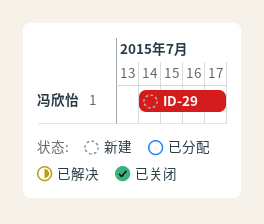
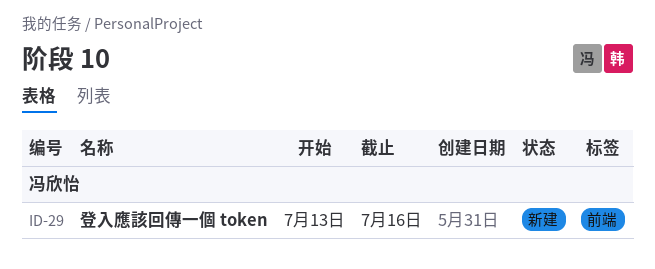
ID-29, start: Jul 14 -> Jul 13
ID-29, due: Jul 17 -> Jul 16

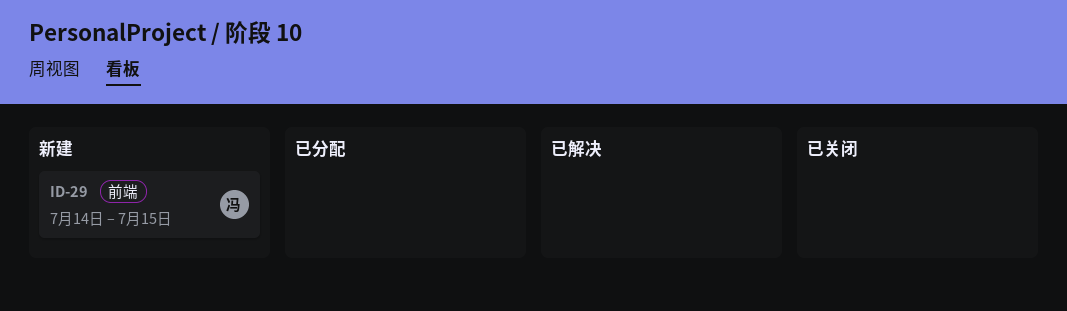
ID-29, start: Jul 13 -> Jul 14
ID-29, due: Jul 16 -> Jul 15

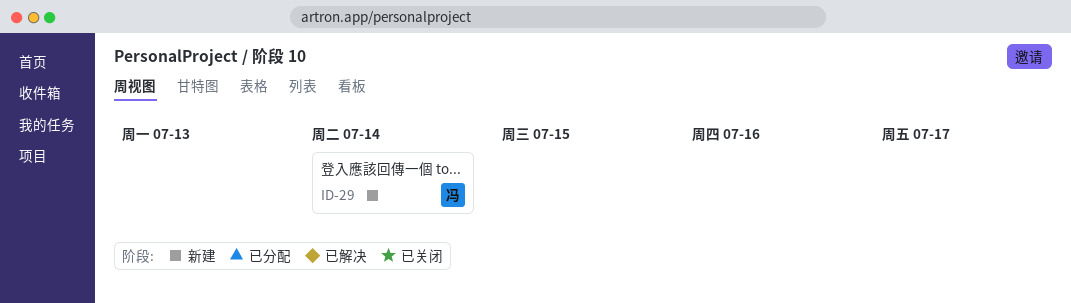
ID-29, due: Jul 15 -> Jul 14

